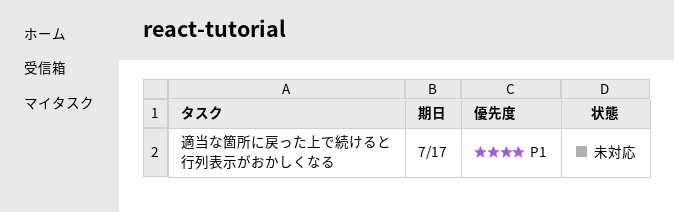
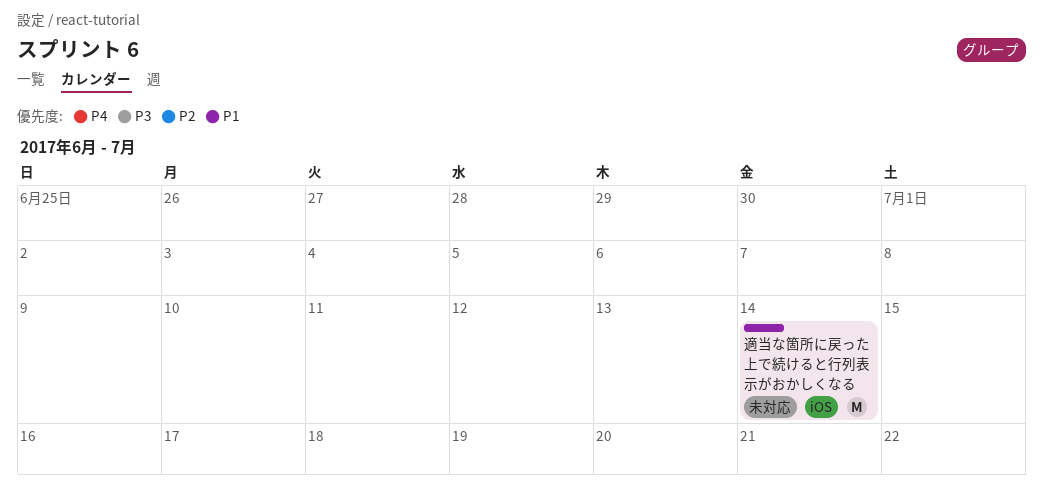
適当な箇所に戻った上で続けると行列表示がおかしくなる, due: Jul 17 -> Jul 14

